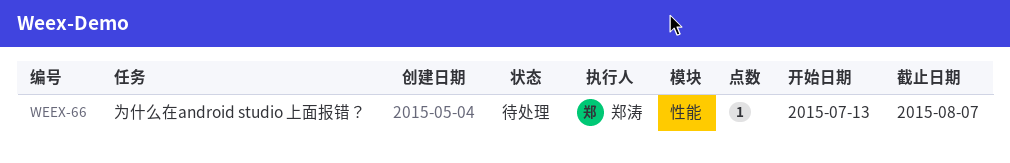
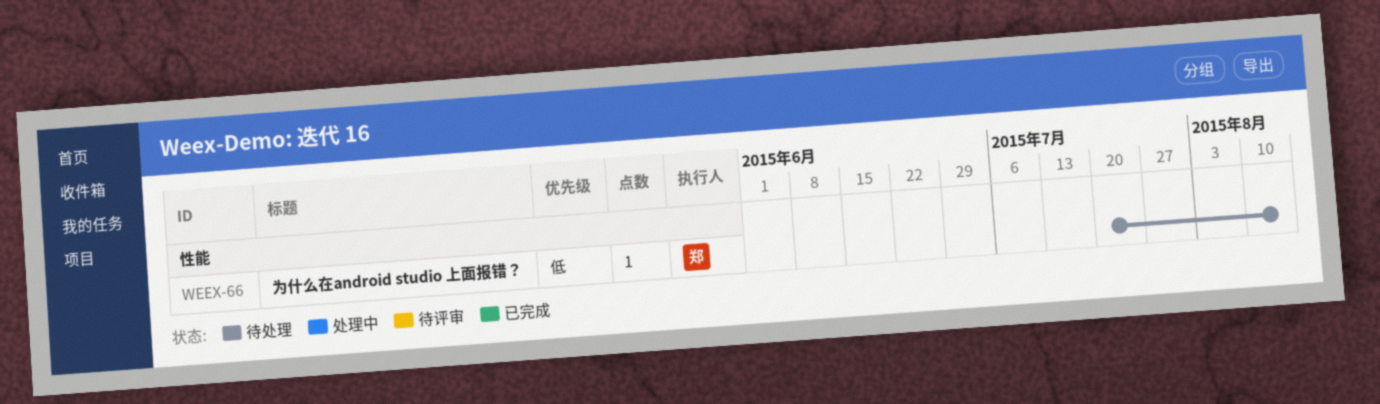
WEEX-66, start: Jul 13 -> Jul 20
WEEX-66, due: Aug 7 -> Aug 14

